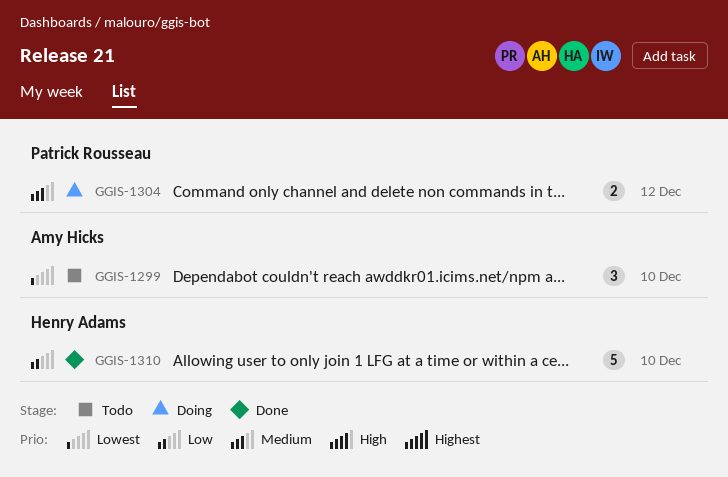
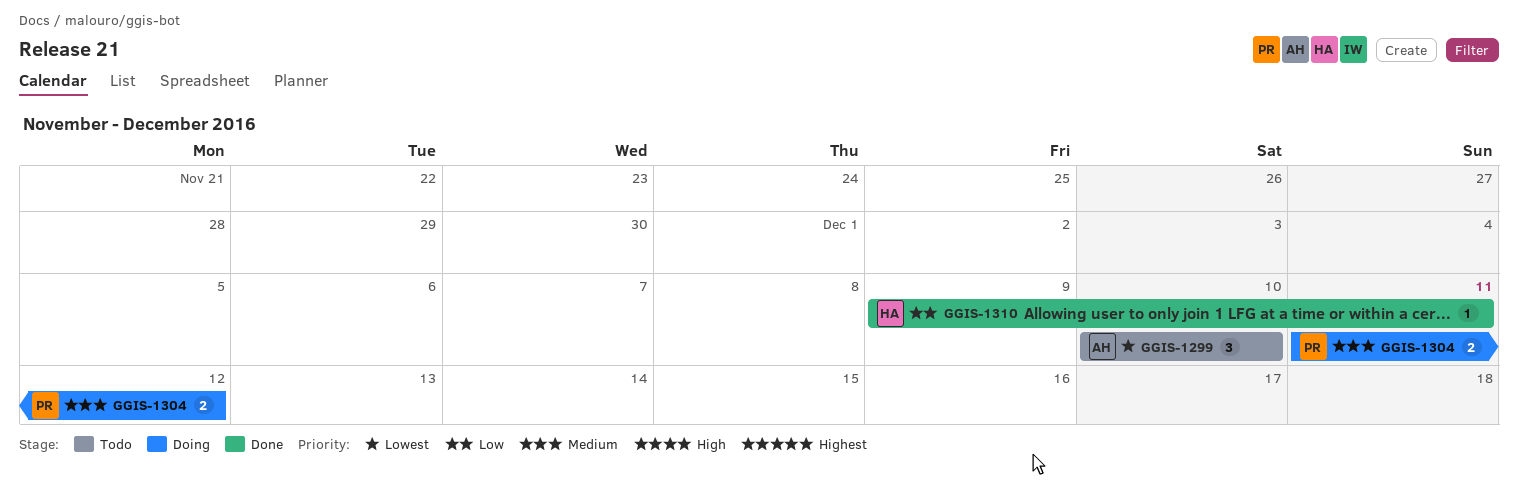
GGIS-1310, estimate: 5 -> 1
GGIS-1310, due: Dec 10 -> Dec 11

